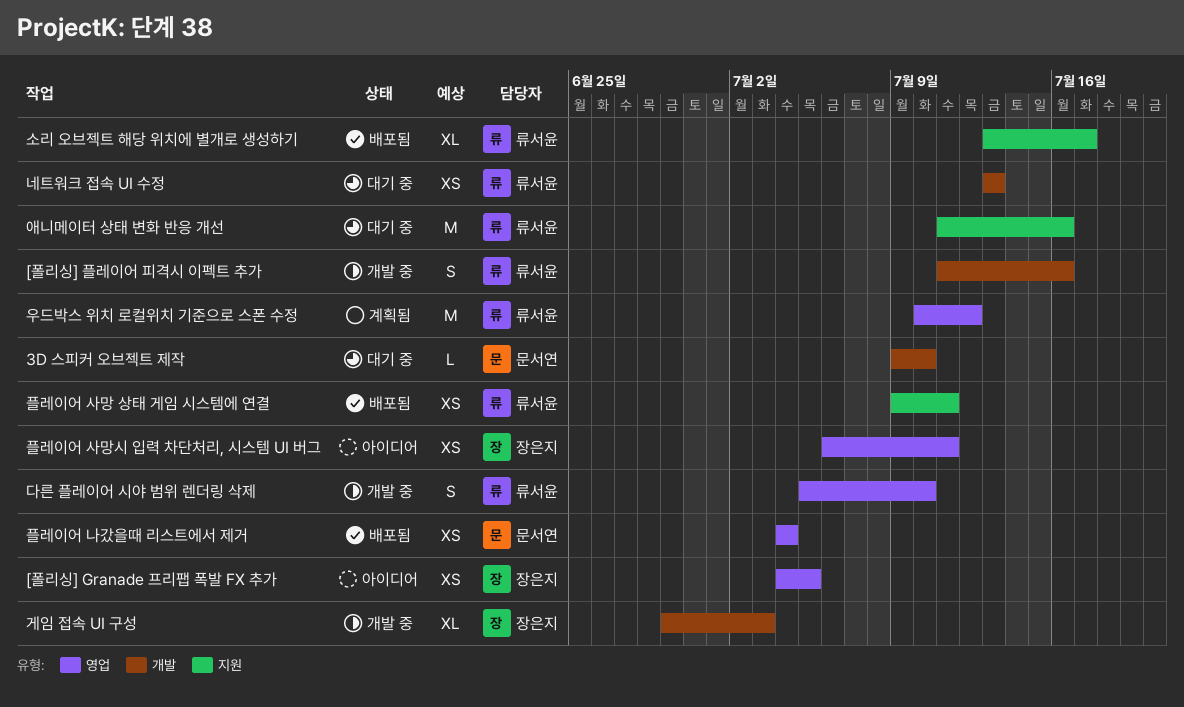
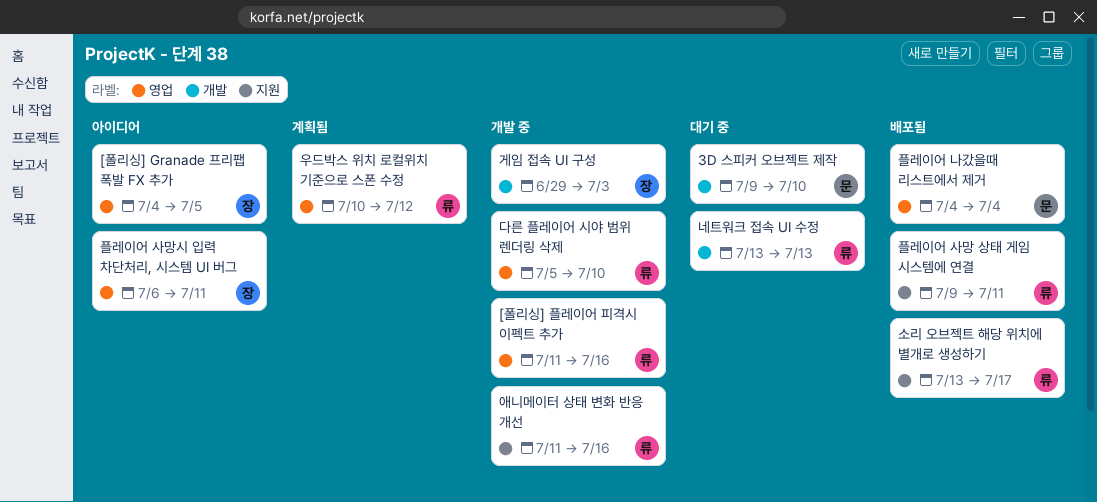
[폴리싱] 플레이어 피격시 이펙트 추가, label: 개발 -> 영업
애니메이터 상태 변화 반응 개선, status: 대기 중 -> 개발 중

